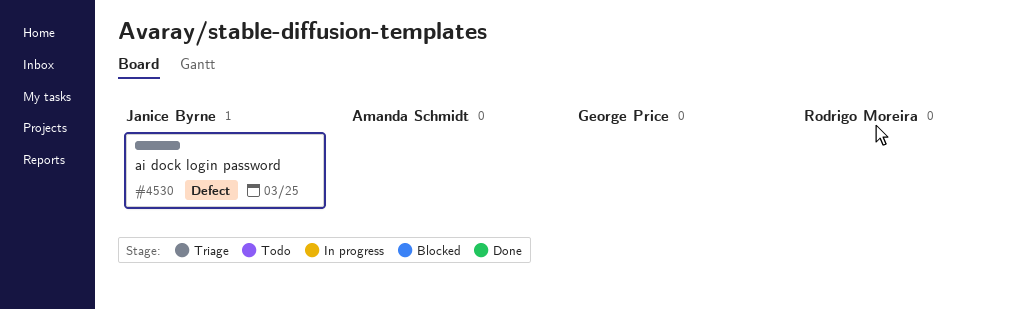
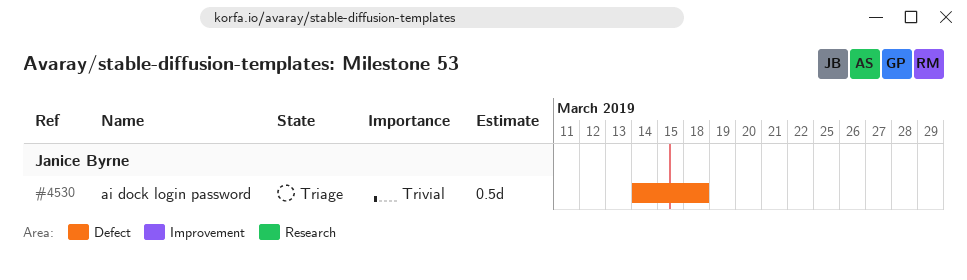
#4530, due: Mar 25 -> Mar 18

